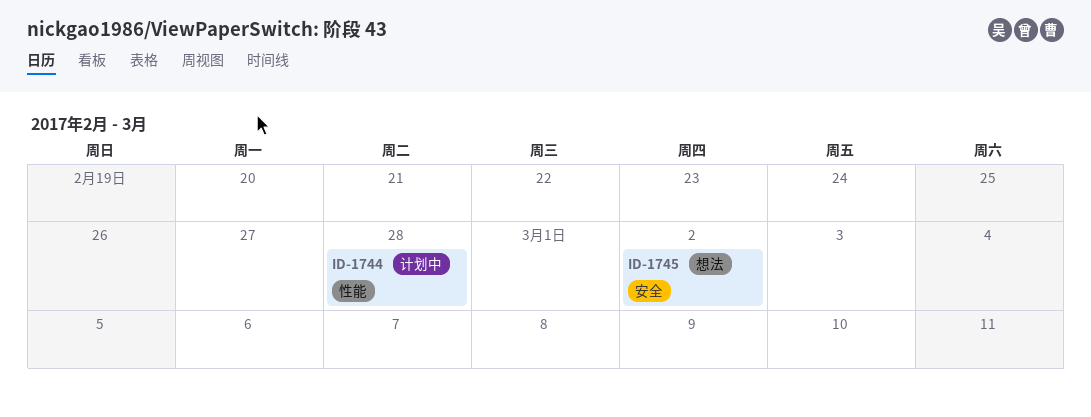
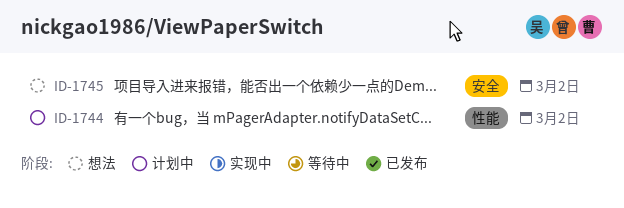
ID-1744, due: Feb 28 -> Mar 2

